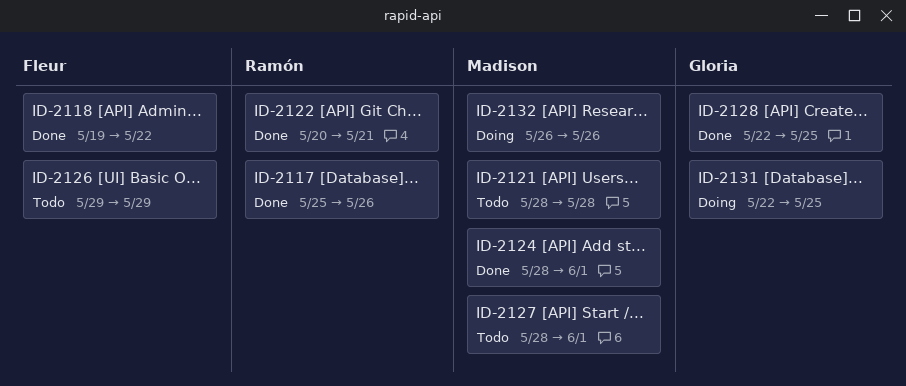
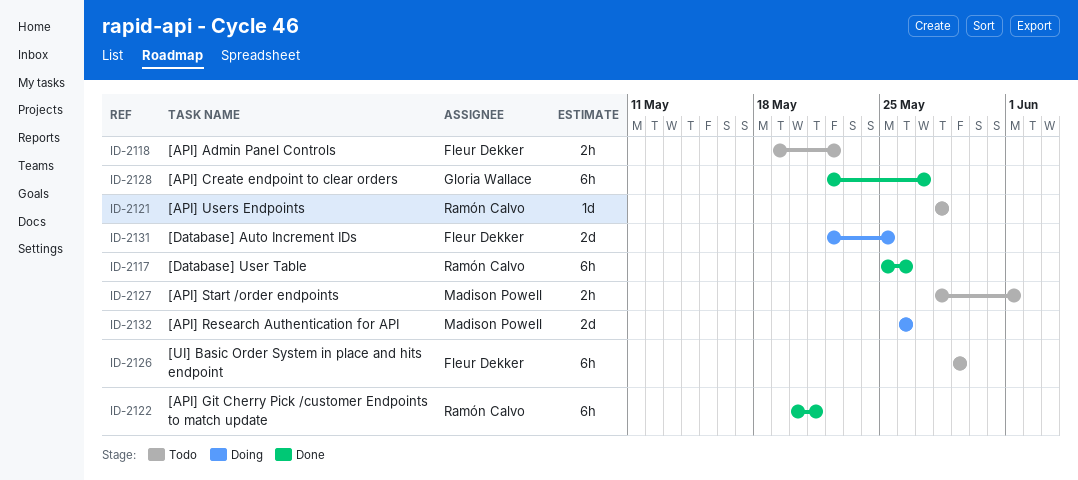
ID-2118, status: Done -> Todo
ID-2121, owner: Madison Powell -> Ramón Calvo
ID-2124: present -> none
ID-2128, due: May 25 -> May 27
ID-2131, owner: Gloria Wallace -> Fleur Dekker

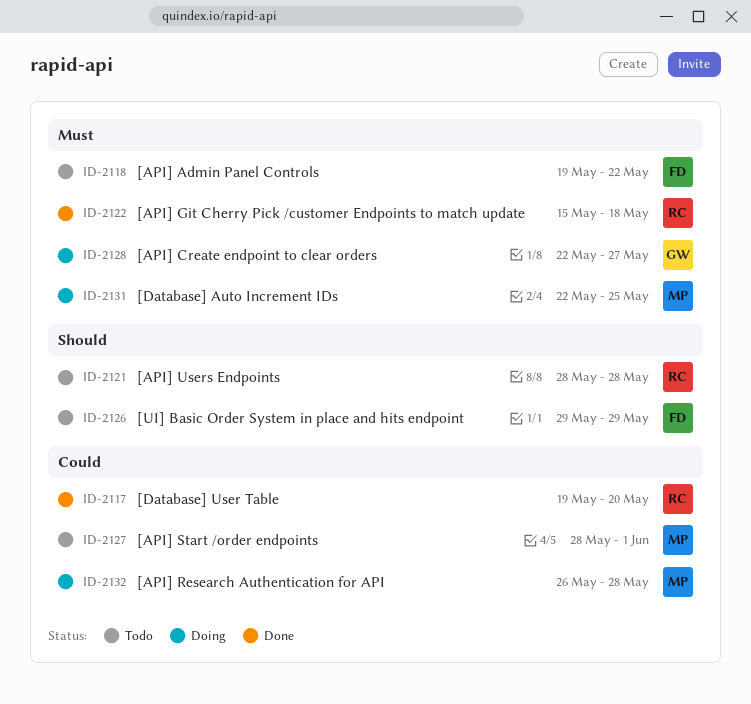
ID-2117, start: May 25 -> May 19
ID-2117, due: May 26 -> May 20
ID-2122, start: May 20 -> May 15
ID-2122, due: May 21 -> May 18
ID-2128, status: Done -> Doing
ID-2131, owner: Fleur Dekker -> Madison Powell
ID-2132, due: May 26 -> May 28

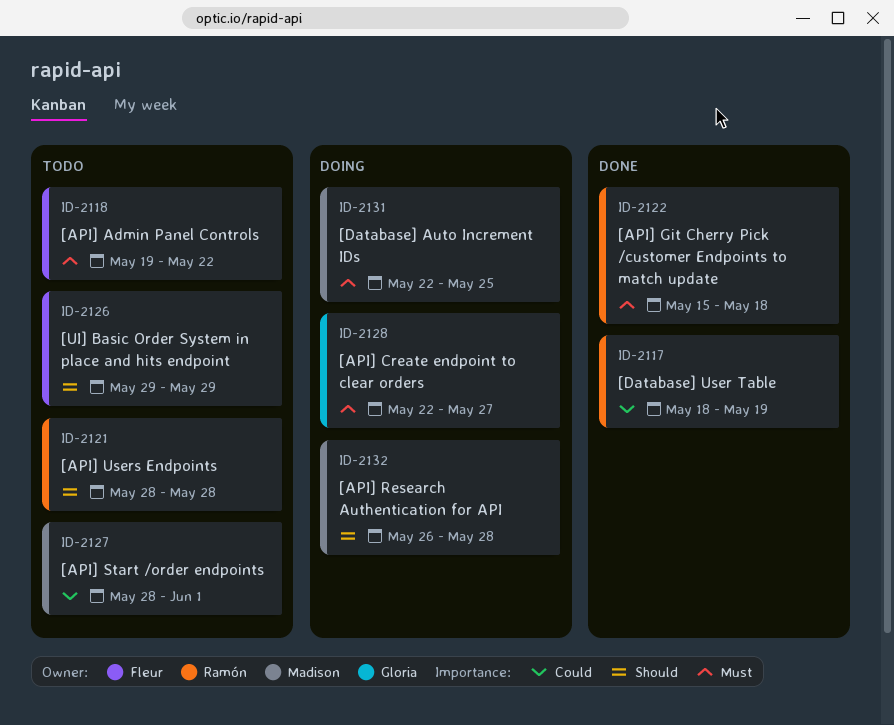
ID-2117, start: May 19 -> May 18
ID-2117, due: May 20 -> May 19
ID-2132, priority: Could -> Should

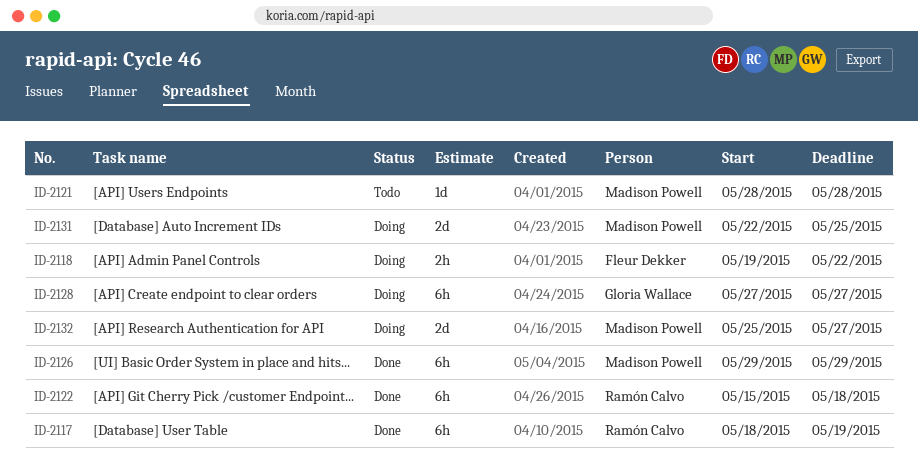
ID-2118, status: Todo -> Doing
ID-2121, owner: Ramón Calvo -> Madison Powell
ID-2126, status: Todo -> Done
ID-2126, owner: Fleur Dekker -> Madison Powell
ID-2127: present -> none
ID-2128, start: May 22 -> May 27
ID-2132, start: May 26 -> May 25
ID-2132, due: May 28 -> May 27

